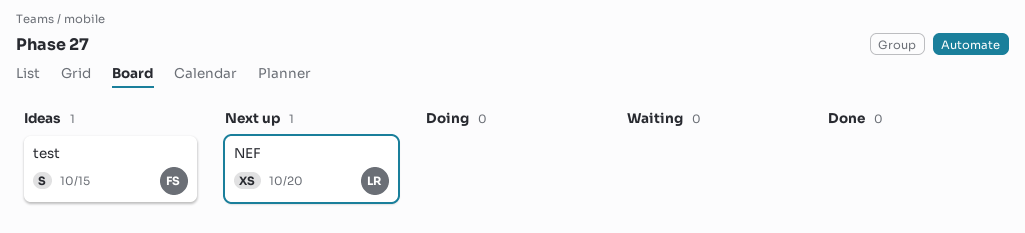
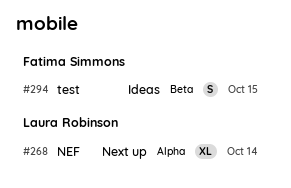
NEF, estimate: XS -> XL
NEF, due: Oct 20 -> Oct 14

